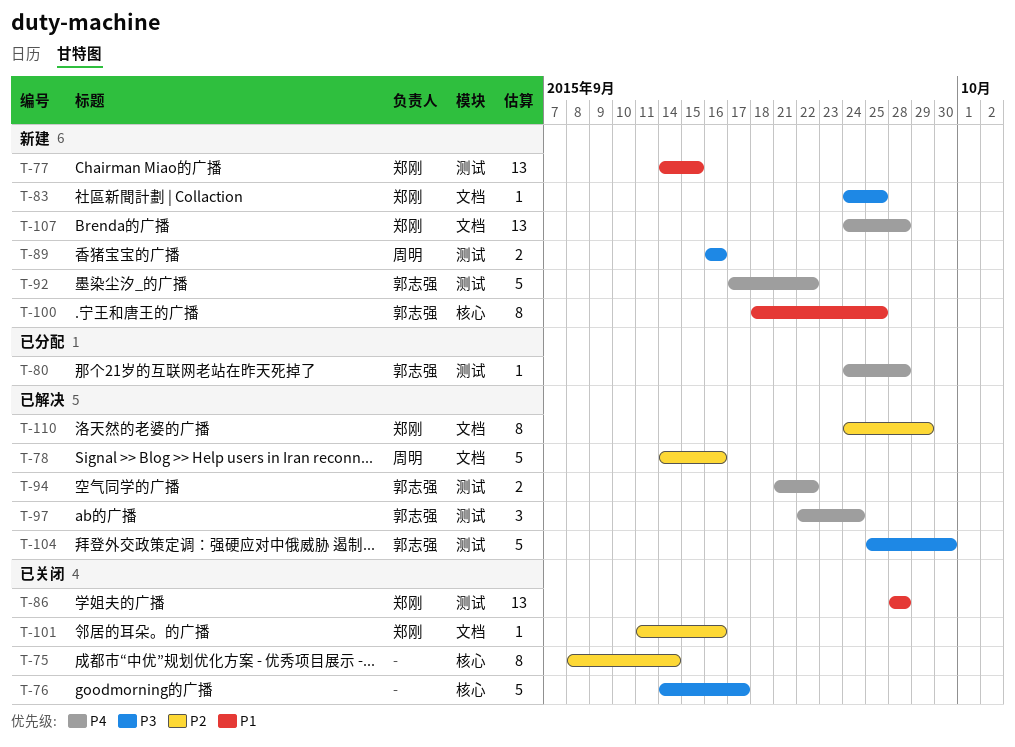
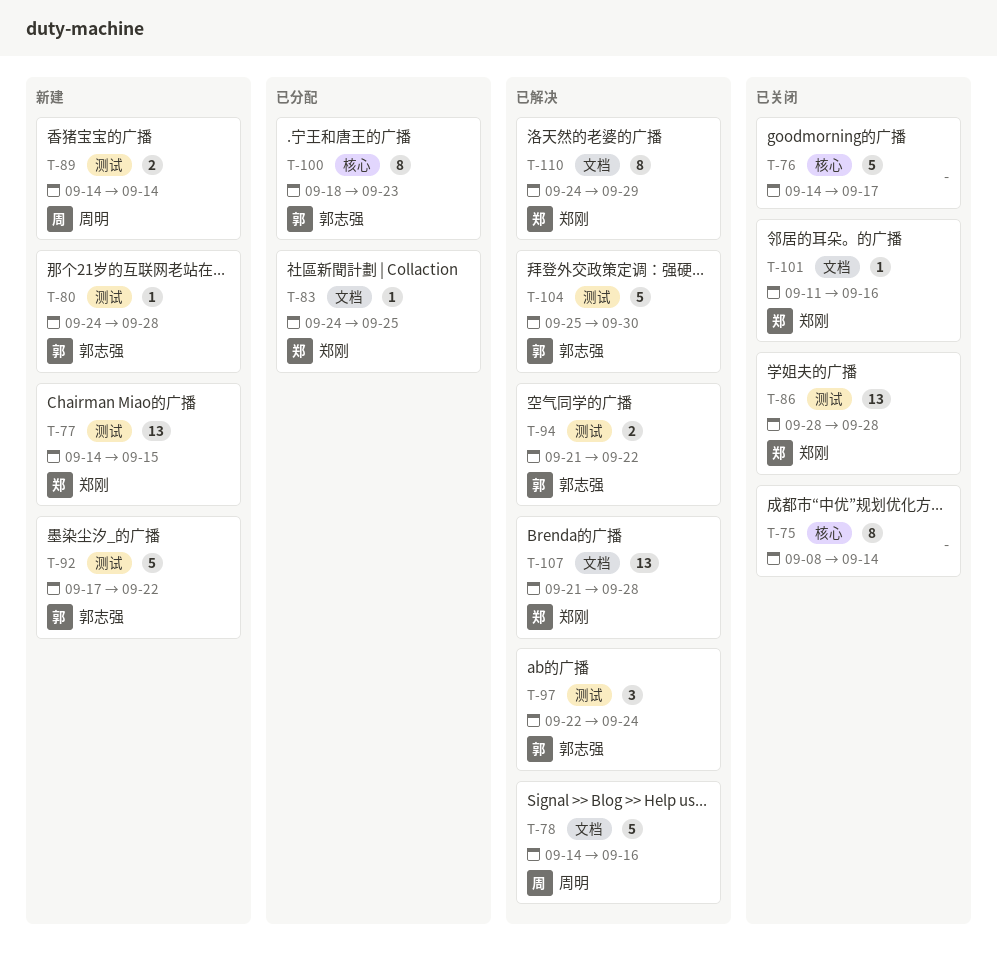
T-80, status: 已分配 -> 新建
T-83, status: 新建 -> 已分配
T-89, start: Sep 16 -> Sep 14
T-89, due: Sep 16 -> Sep 14
T-100, status: 新建 -> 已分配
T-100, due: Sep 25 -> Sep 23
T-107, status: 新建 -> 已解决
T-107, start: Sep 24 -> Sep 21

